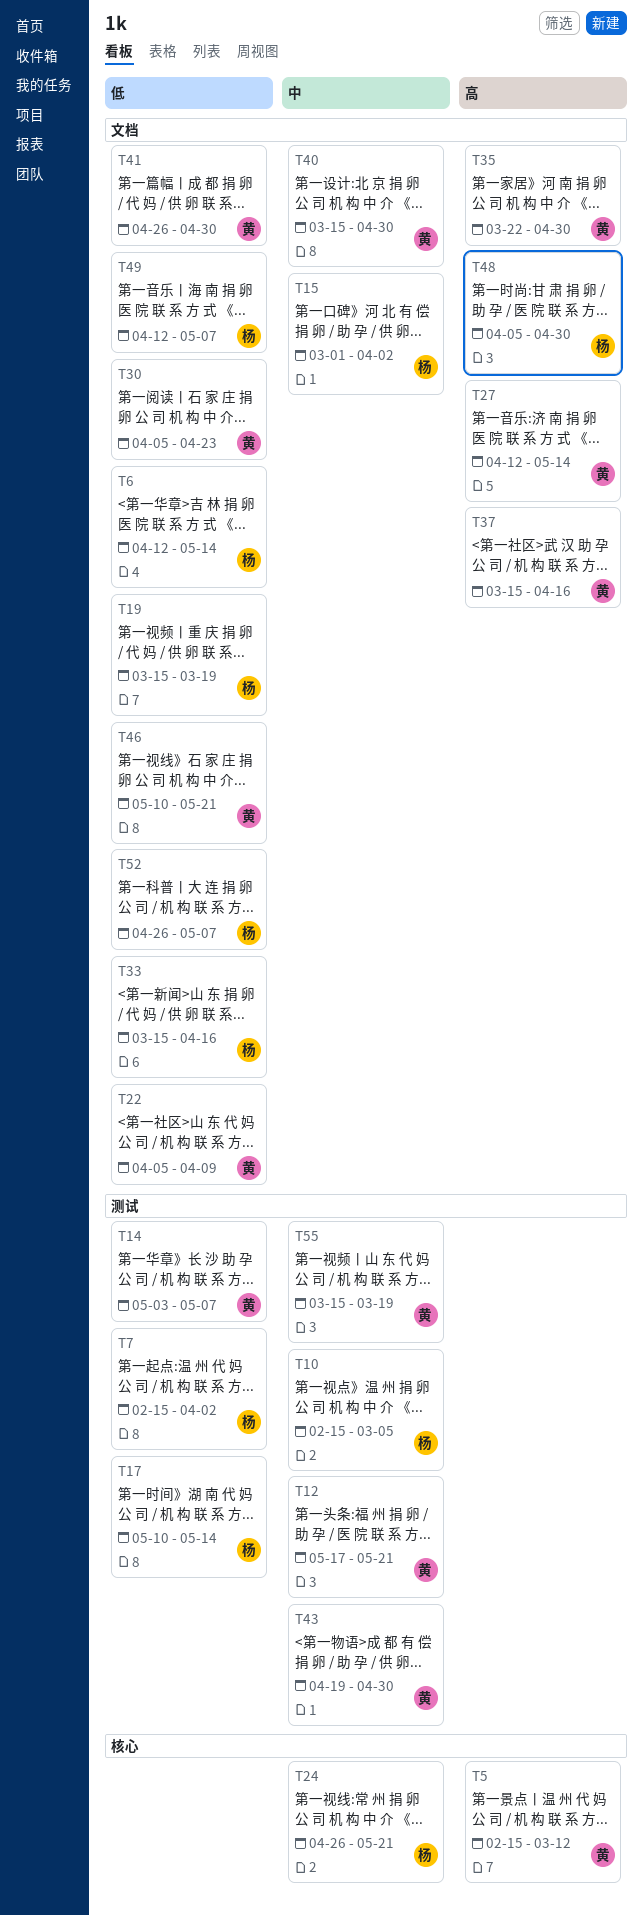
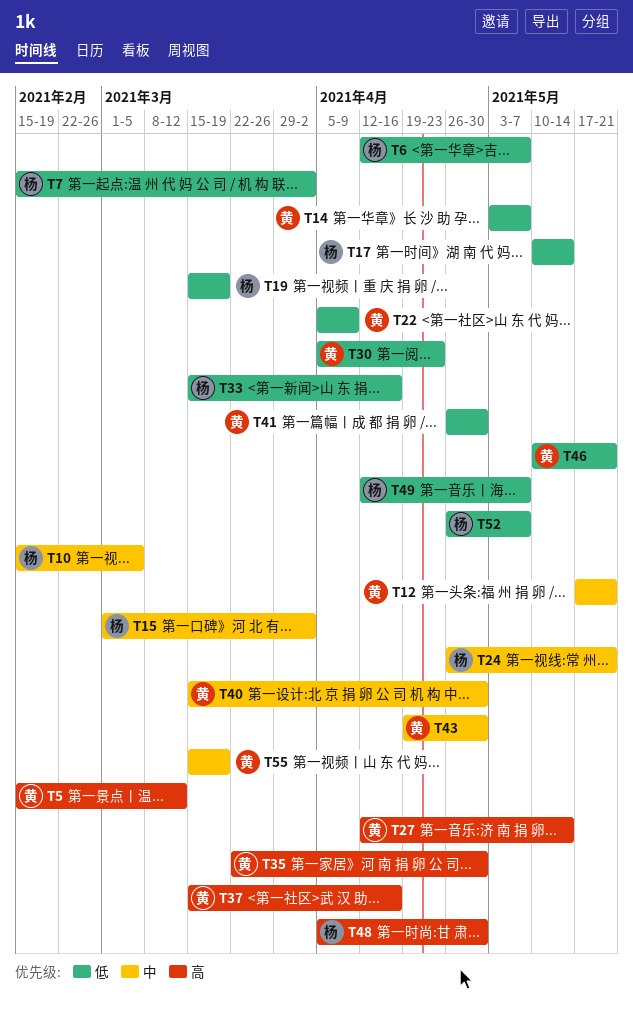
T6, due: May 14 -> May 7

